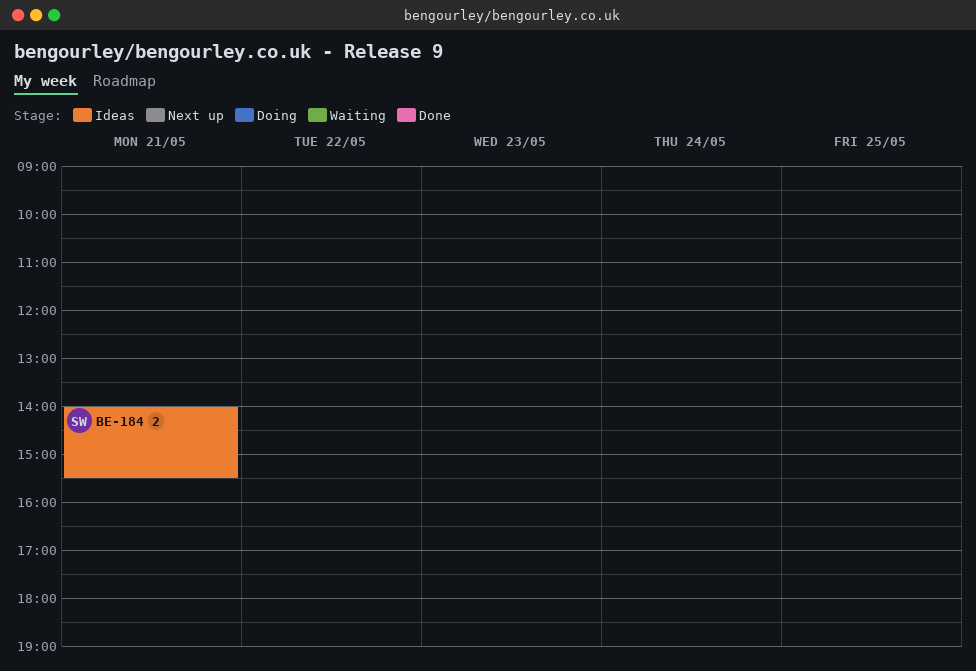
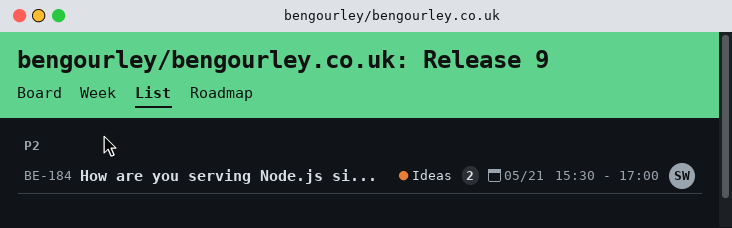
BE-184, begins: 14:00 -> 15:30
BE-184, ends: 15:30 -> 17:00

